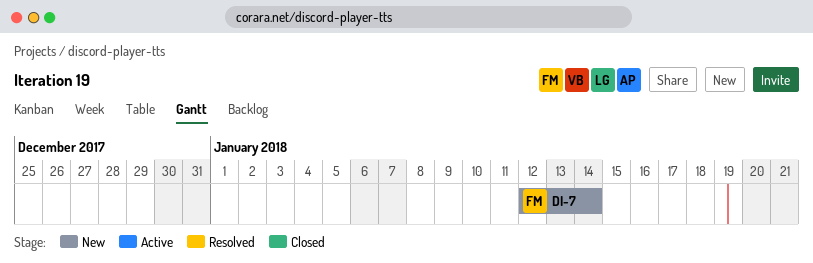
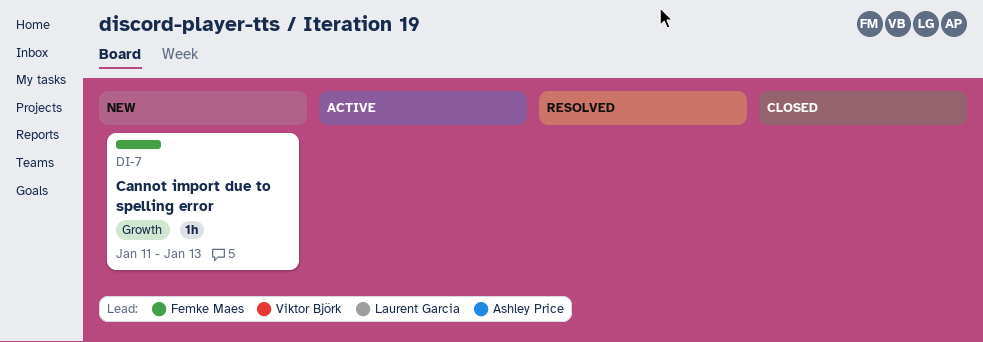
DI-7, start: Jan 12 -> Jan 11
DI-7, due: Jan 14 -> Jan 13

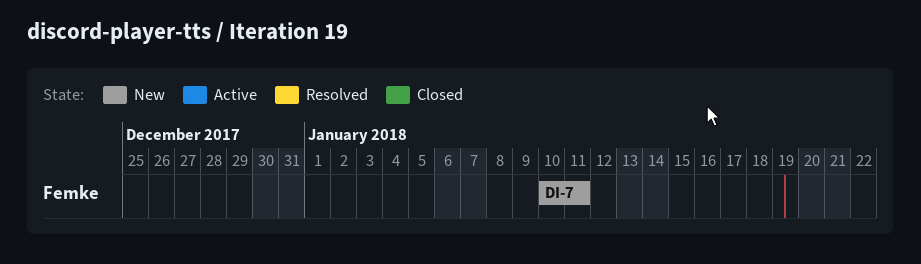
DI-7, start: Jan 11 -> Jan 10
DI-7, due: Jan 13 -> Jan 11

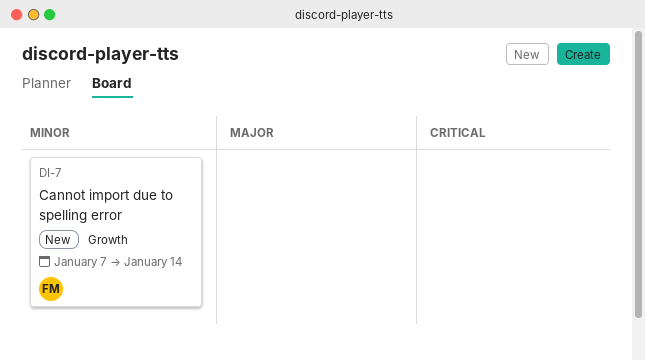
DI-7, start: Jan 10 -> Jan 7
DI-7, due: Jan 11 -> Jan 14

